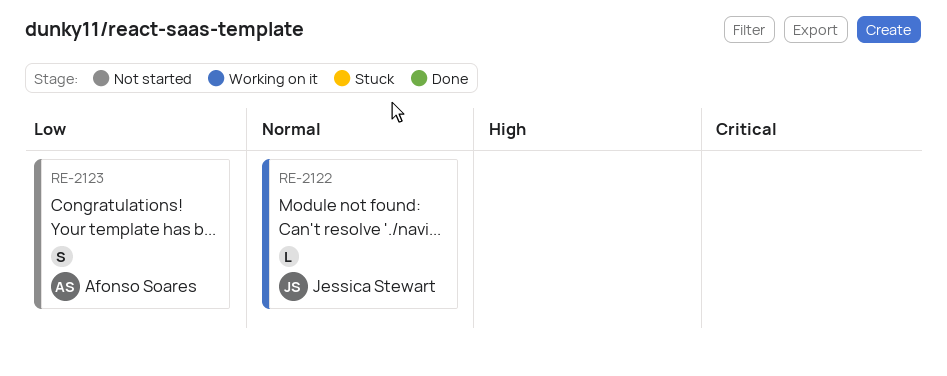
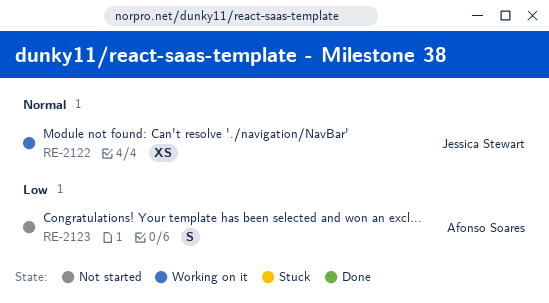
RE-2122, estimate: L -> XS

